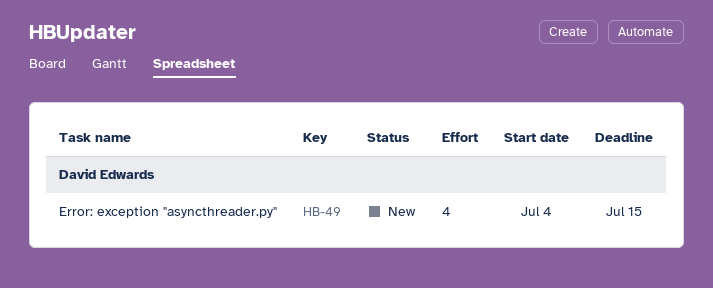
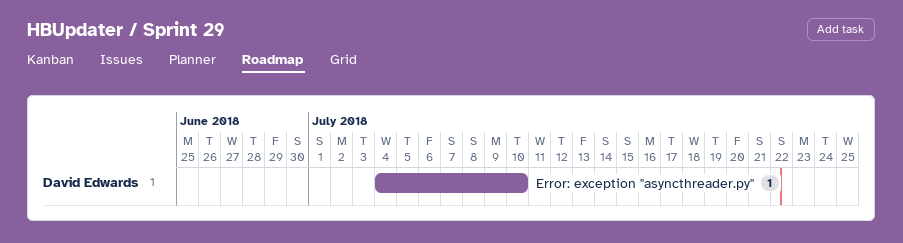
Error: exception "asyncthreader.py", estimate: 4 -> 1
Error: exception "asyncthreader.py", due: Jul 15 -> Jul 10

